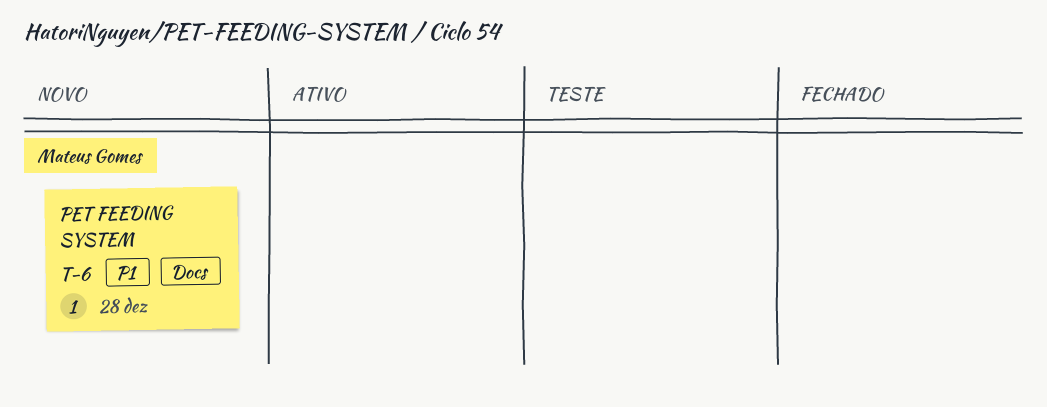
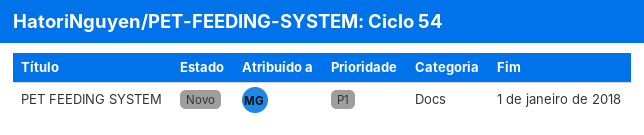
PET FEEDING SYSTEM, due: Dec 28 -> Jan 1

